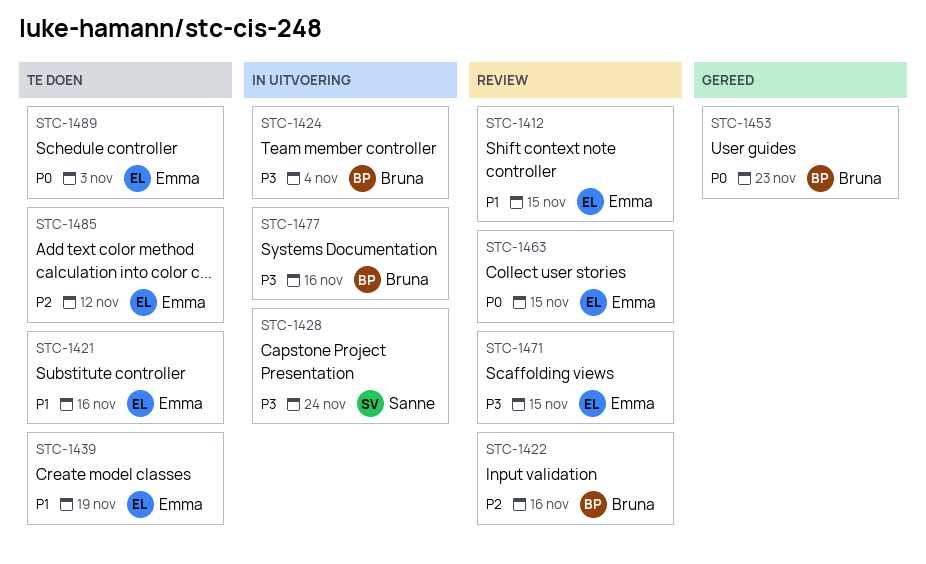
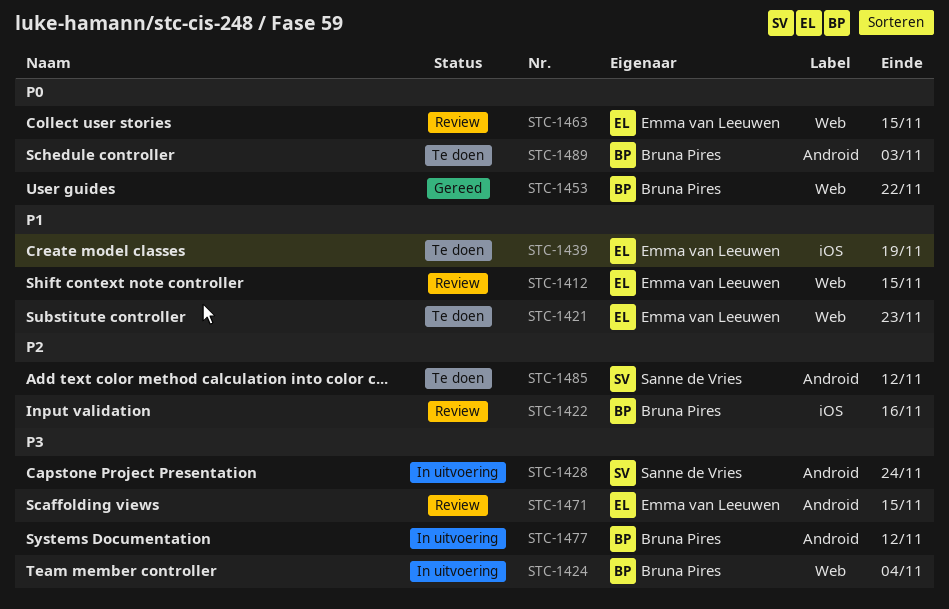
STC-1421, due: Nov 16 -> Nov 23
STC-1453, due: Nov 23 -> Nov 22
STC-1477, due: Nov 16 -> Nov 12
STC-1485, owner: Emma van Leeuwen -> Sanne de Vries
STC-1489, owner: Emma van Leeuwen -> Bruna Pires

